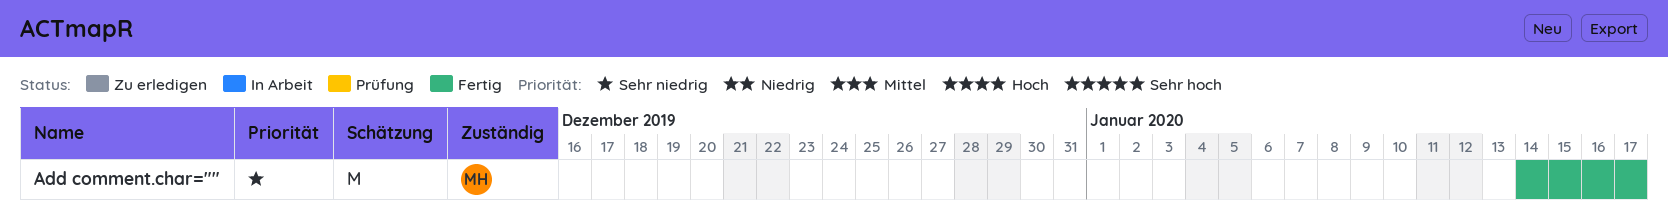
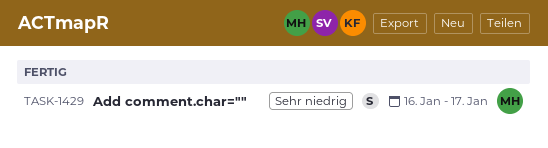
Add comment.char="", estimate: M -> S
Add comment.char="", start: Jan 14 -> Jan 16

